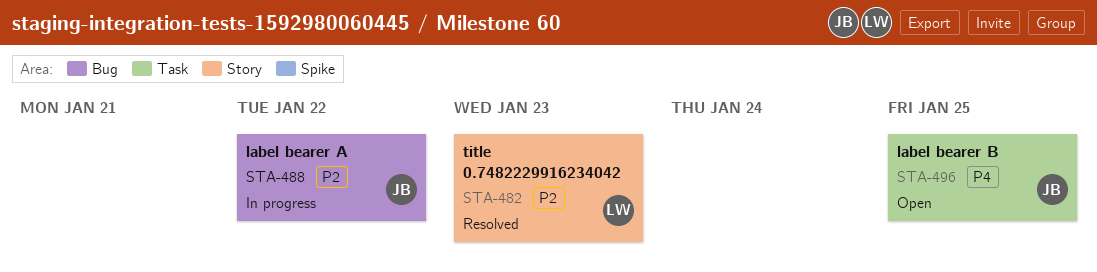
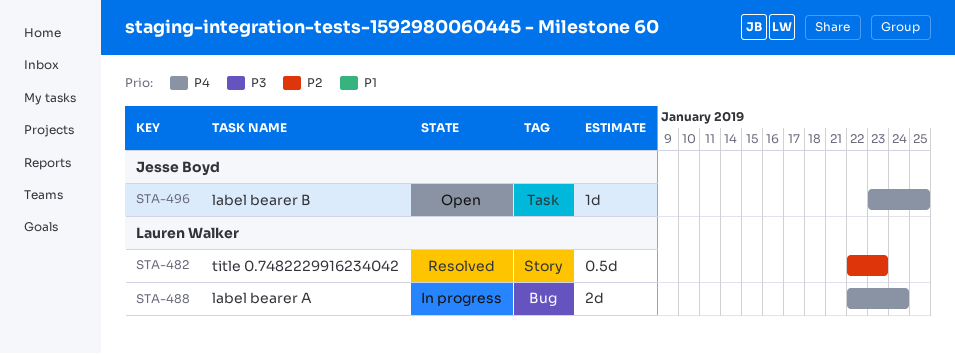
STA-488, owner: Jesse Boyd -> Lauren Walker
STA-488, priority: P2 -> P4
STA-488, due: Jan 22 -> Jan 24

